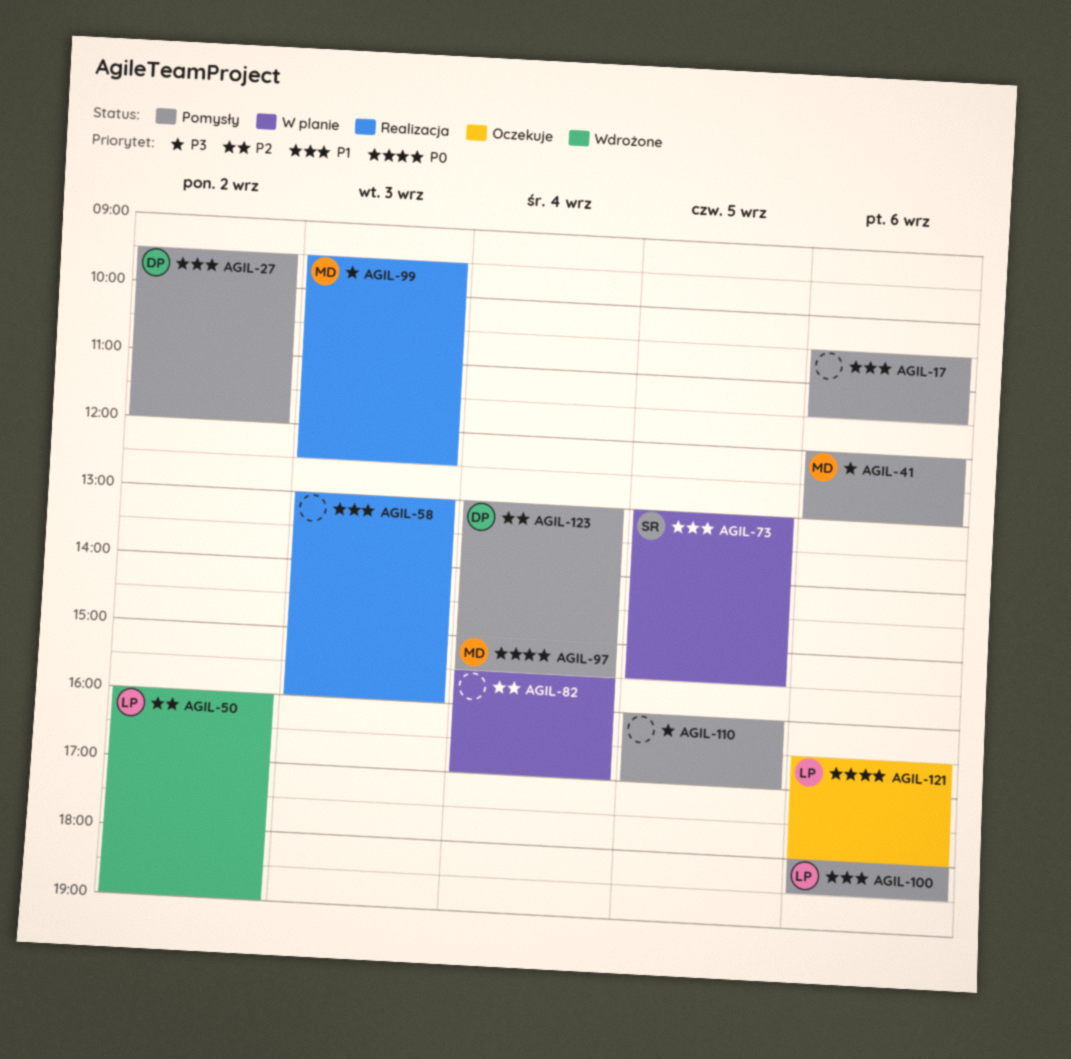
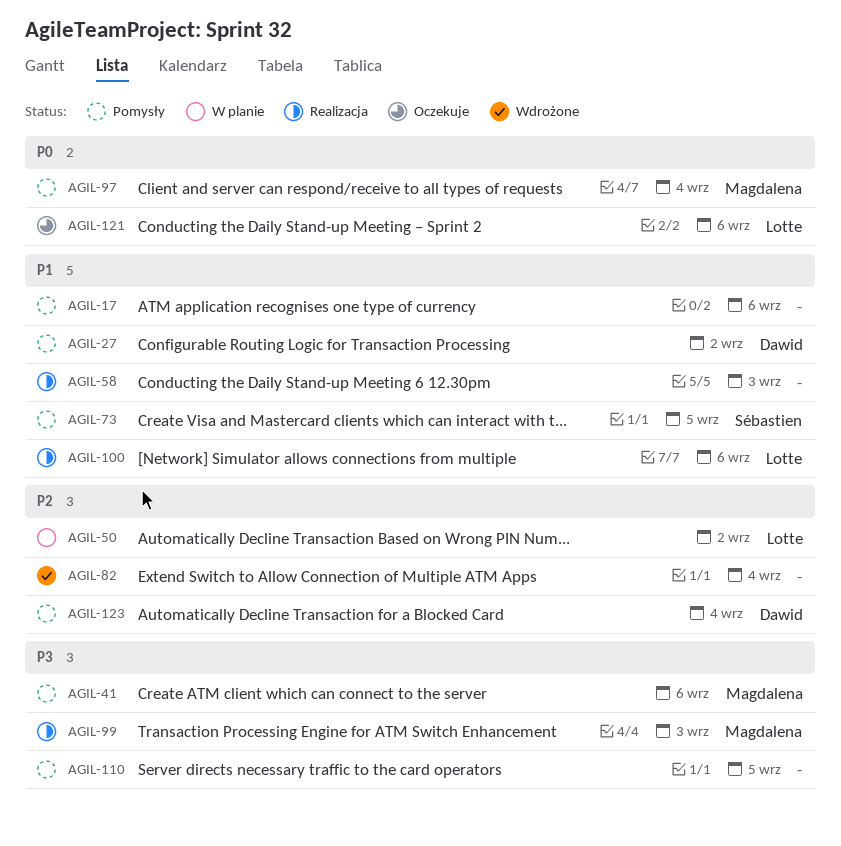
AGIL-50, status: Wdrożone -> W planie
AGIL-73, status: W planie -> Pomysły
AGIL-82, status: W planie -> Wdrożone
AGIL-100, status: Pomysły -> Realizacja

